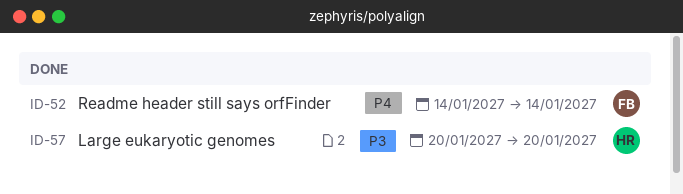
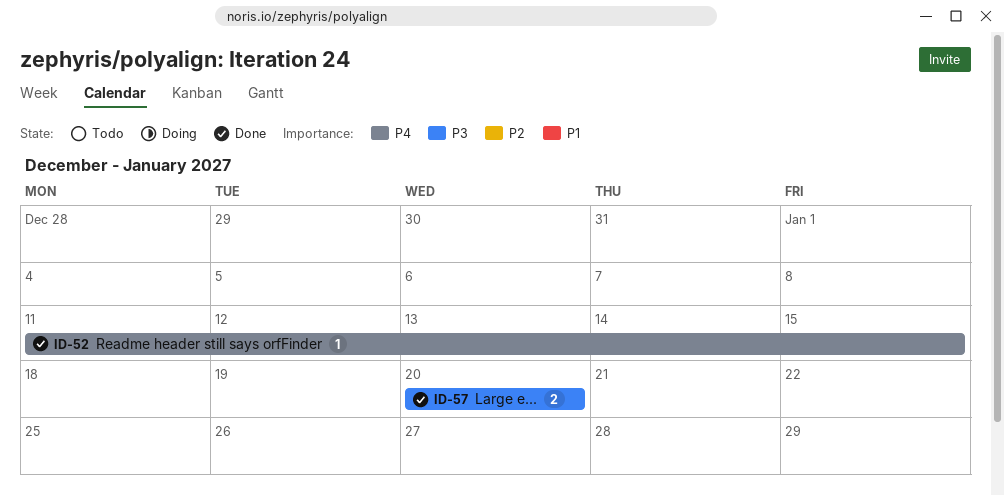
ID-52, start: Jan 14 -> Jan 11
ID-52, due: Jan 14 -> Jan 15

